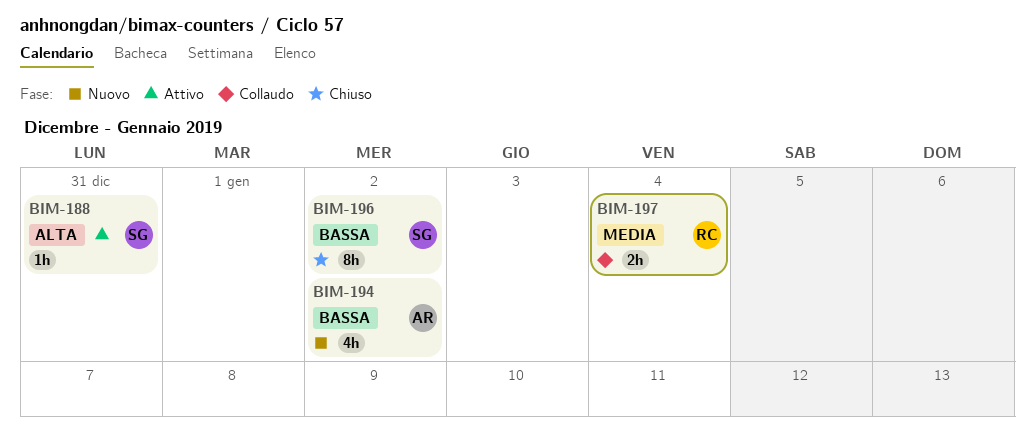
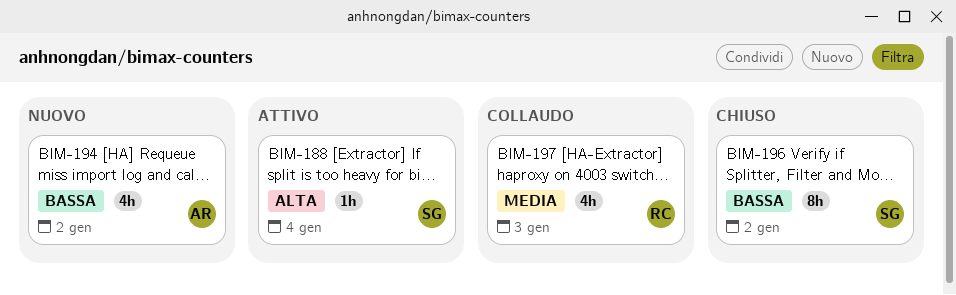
BIM-188, due: Dec 31 -> Jan 4
BIM-197, estimate: 2h -> 4h
BIM-197, due: Jan 4 -> Jan 3

